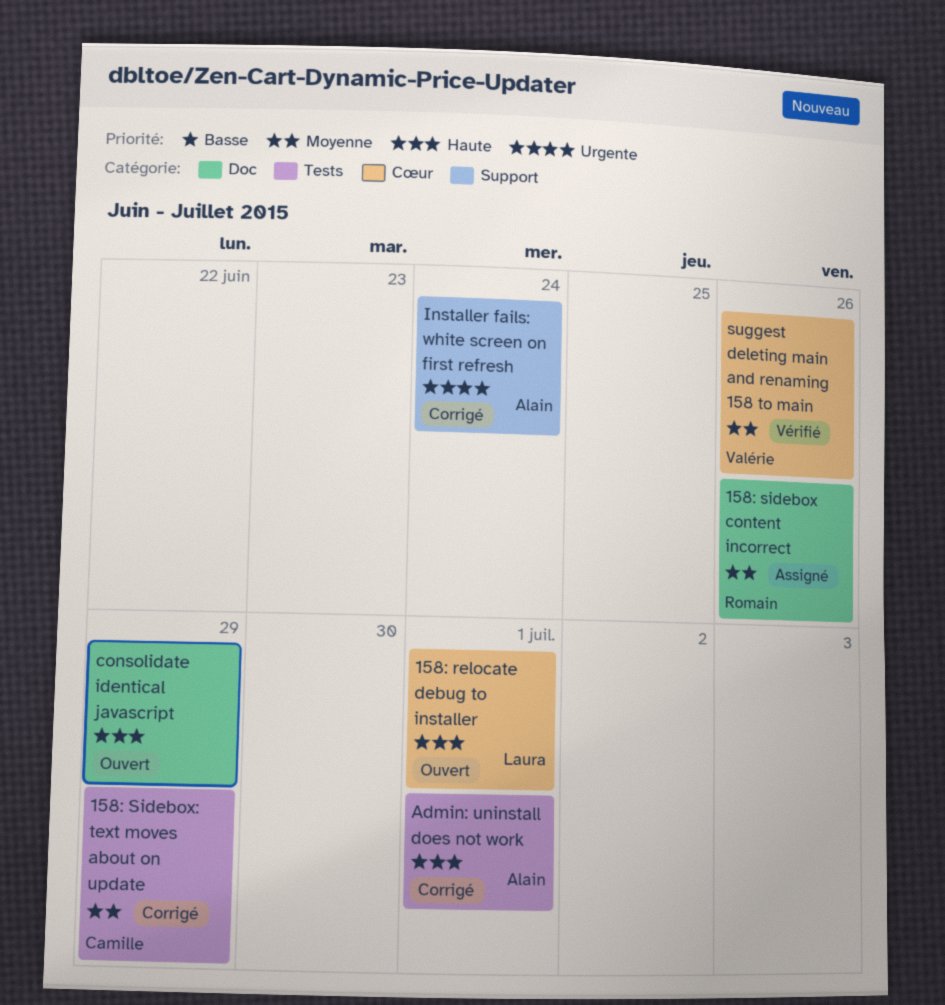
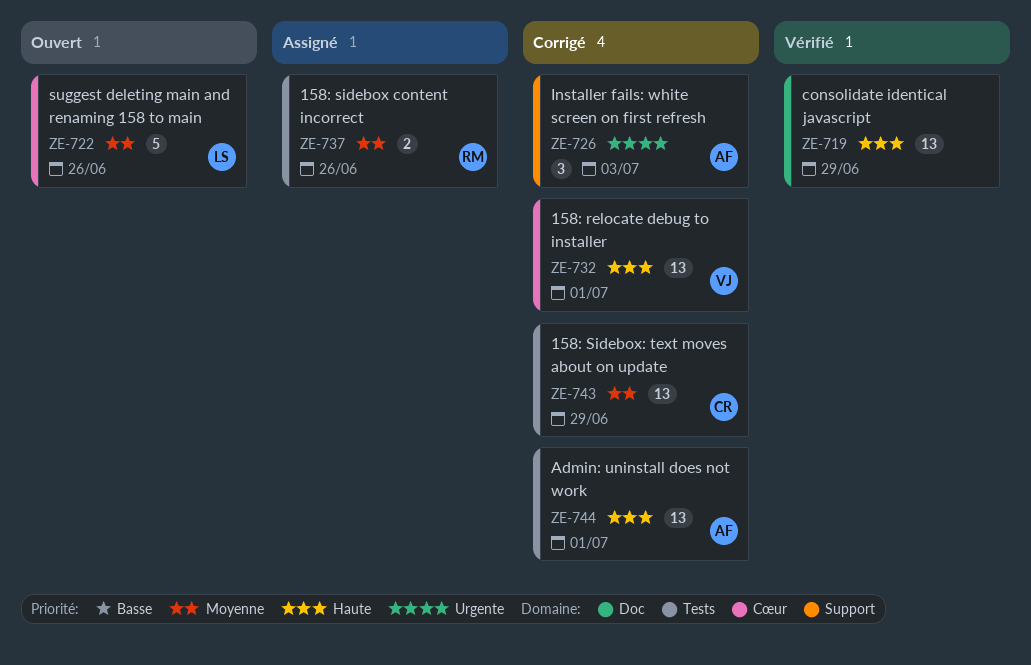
158: relocate debug to installer, status: Ouvert -> Corrigé
158: relocate debug to installer, owner: Laura -> Valérie
158: sidebox content incorrect, label: Doc -> Tests
consolidate identical javascript, status: Ouvert -> Vérifié
Installer fails: white screen on first refresh, due: Jun 24 -> Jul 3
suggest deleting main and renaming 158 to main, status: Vérifié -> Ouvert
suggest deleting main and renaming 158 to main, owner: Valérie -> Laura

